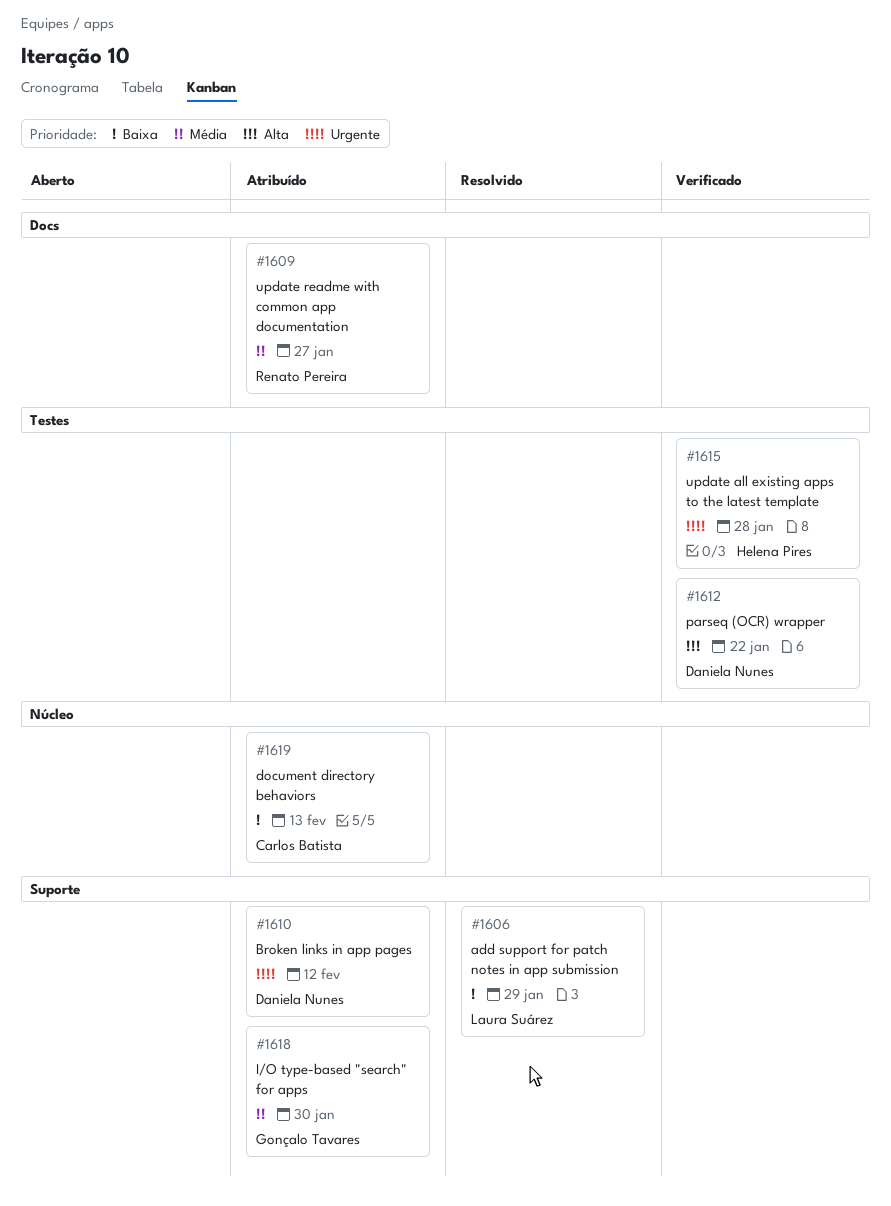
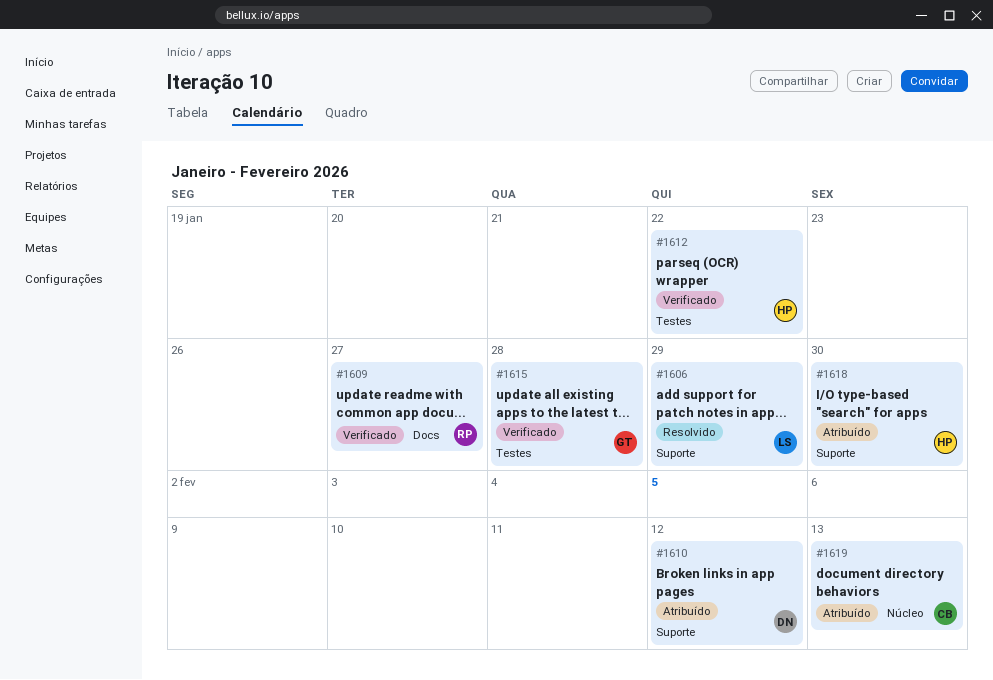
#1609, status: Atribuído -> Verificado
#1612, owner: Daniela Nunes -> Helena Pires
#1615, owner: Helena Pires -> Gonçalo Tavares
#1618, owner: Gonçalo Tavares -> Helena Pires

